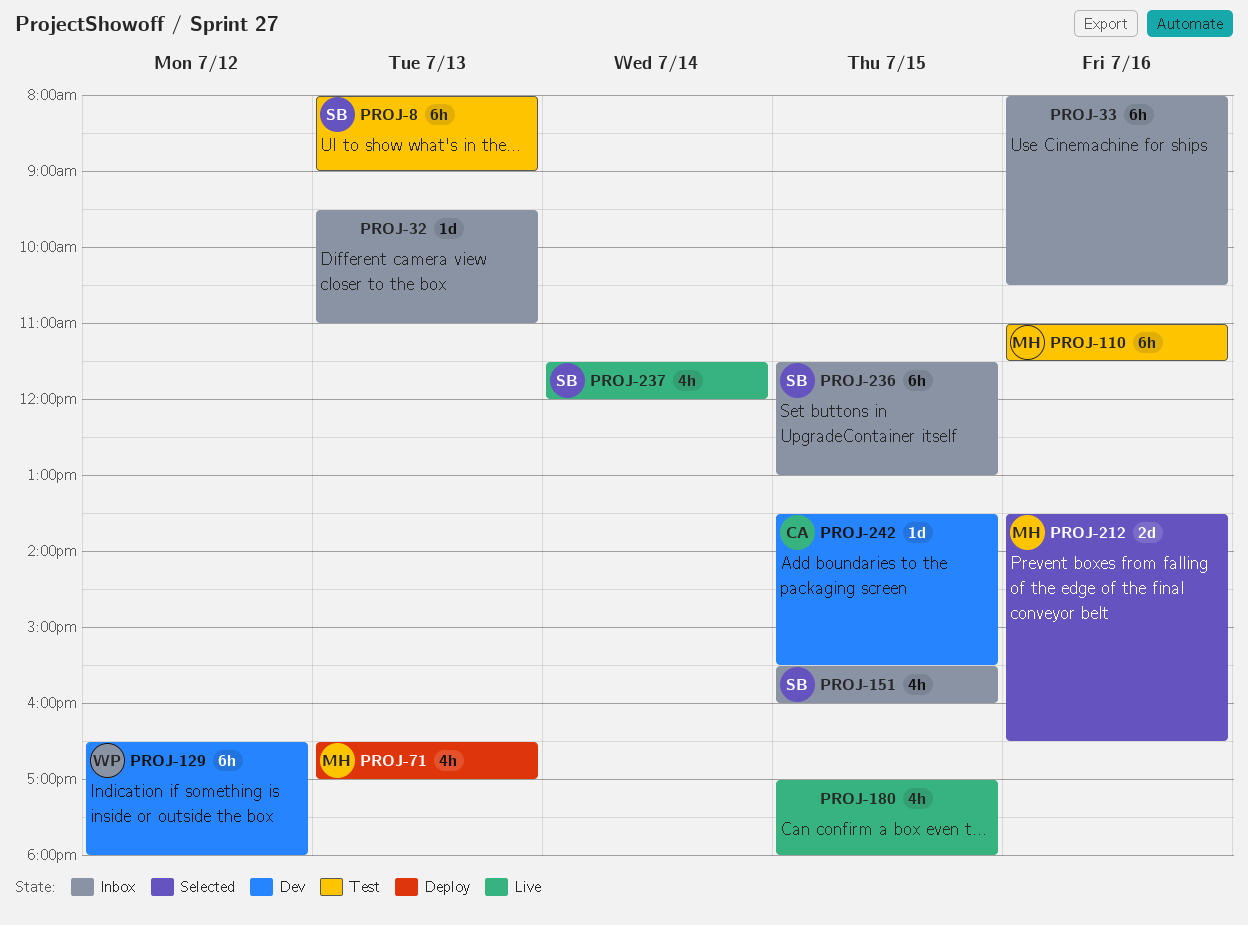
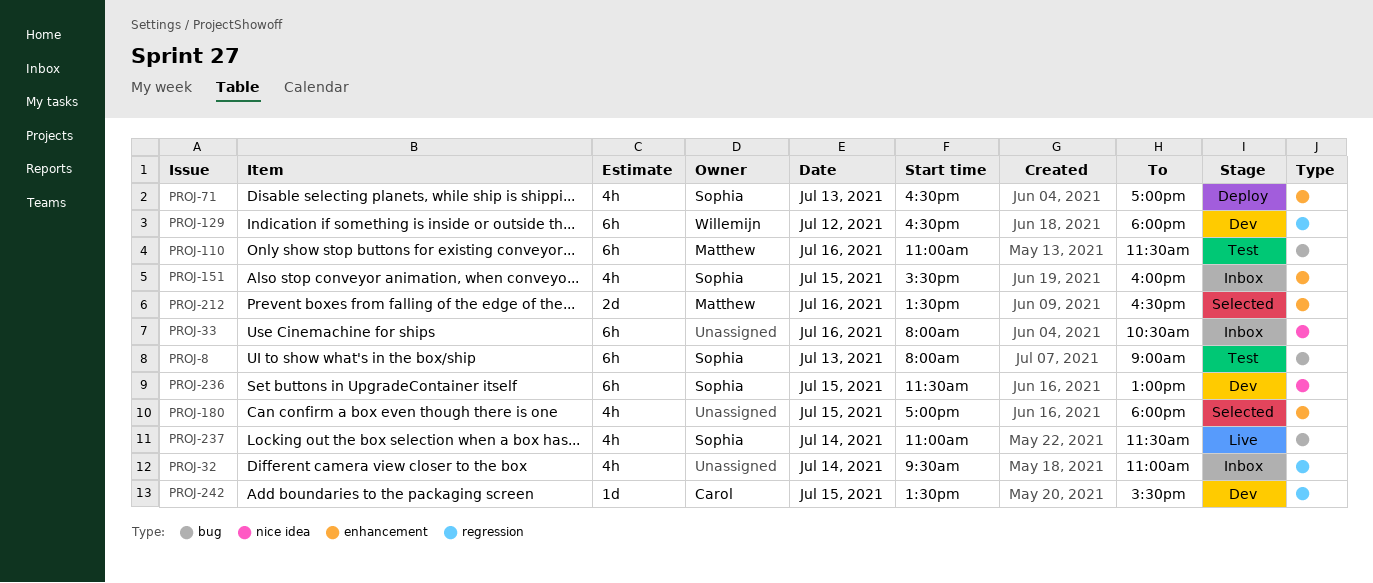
PROJ-32, estimate: 1d -> 4h
PROJ-32, day: Jul 13 -> Jul 14
PROJ-71, owner: Matthew -> Sophia
PROJ-180, status: Live -> Selected
PROJ-236, status: Inbox -> Dev
PROJ-237, begins: 11:30 -> 11:00
PROJ-237, ends: 12:00 -> 11:30

